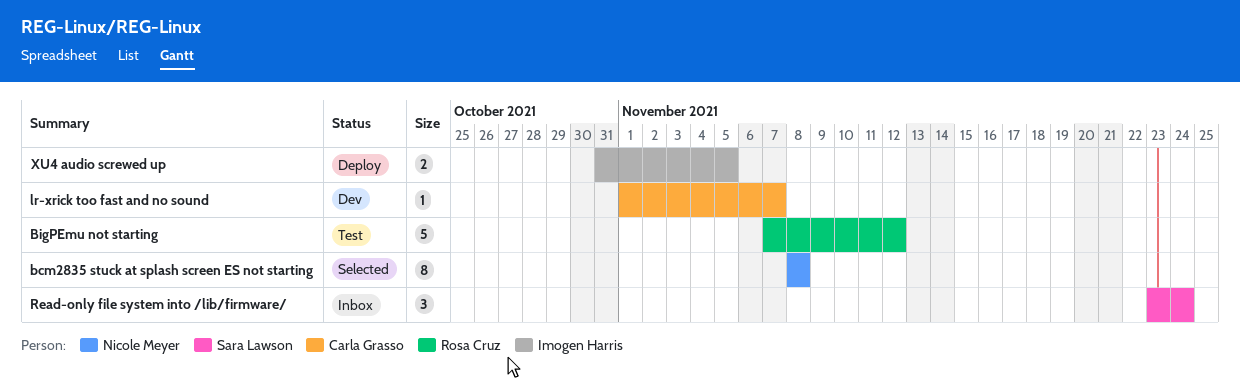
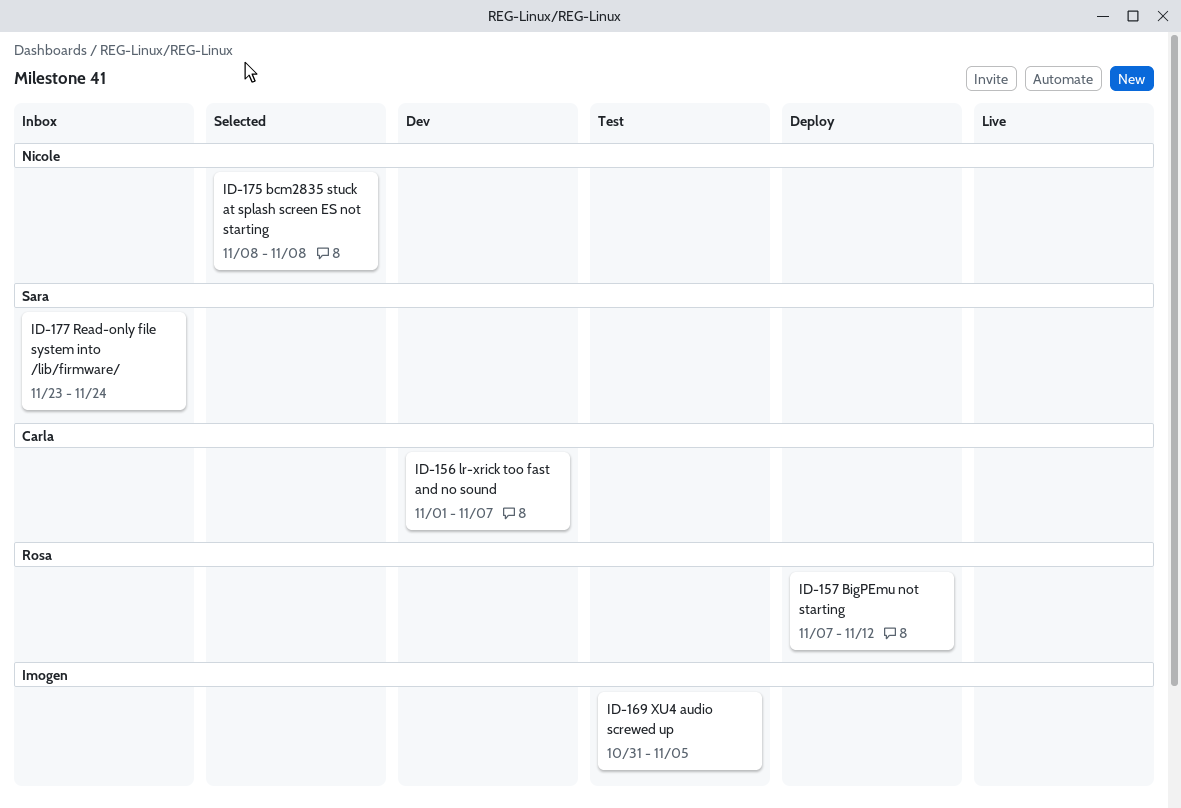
BigPEmu not starting, status: Test -> Deploy
XU4 audio screwed up, status: Deploy -> Test

